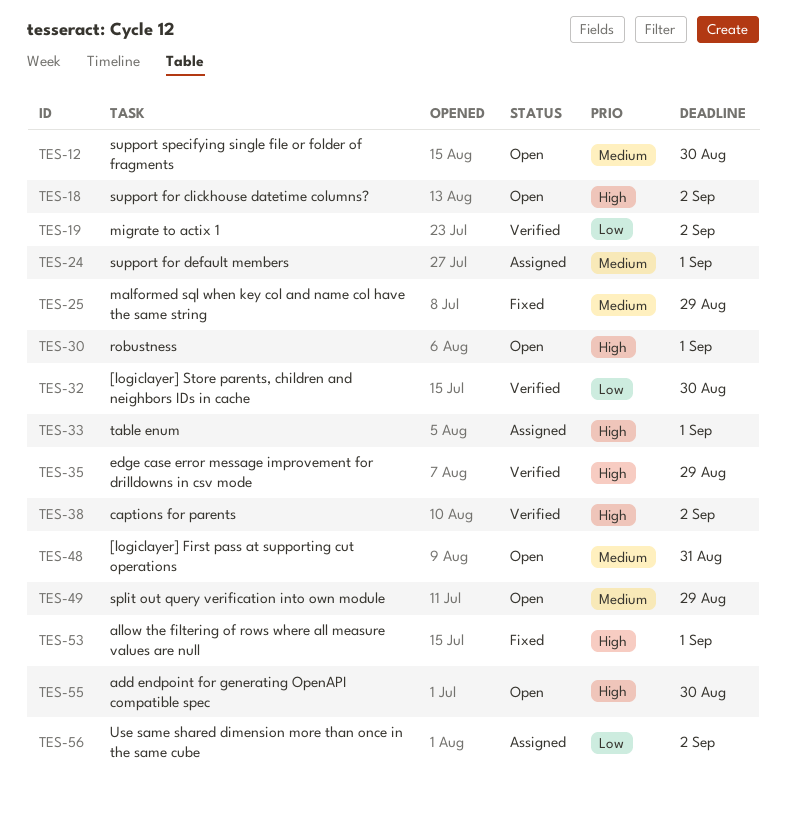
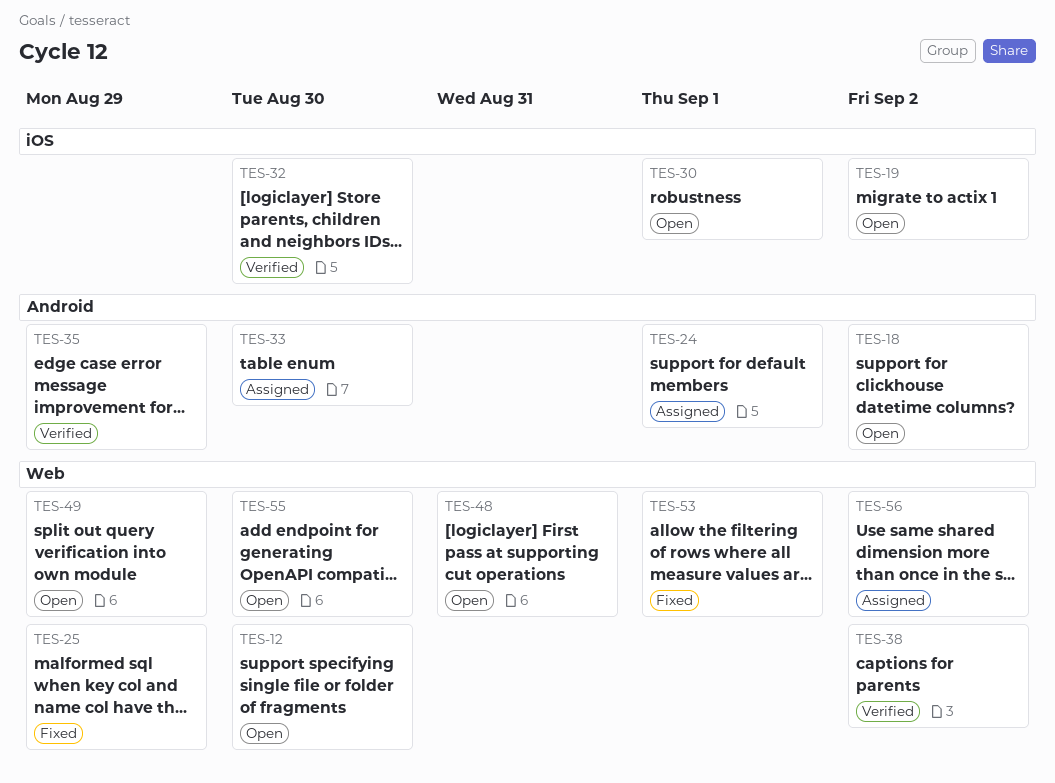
TES-19, status: Verified -> Open
TES-33, due: Sep 1 -> Aug 30

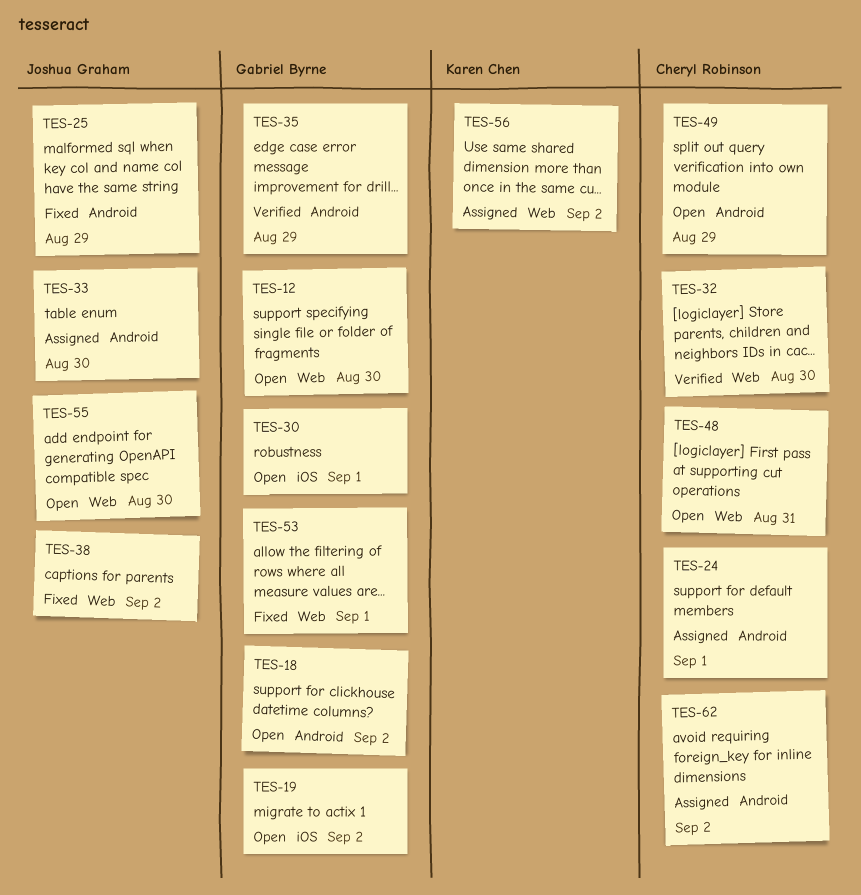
TES-25, label: Web -> Android
TES-32, label: iOS -> Web
TES-38, status: Verified -> Fixed
TES-49, label: Web -> Android
TES-62: none -> present

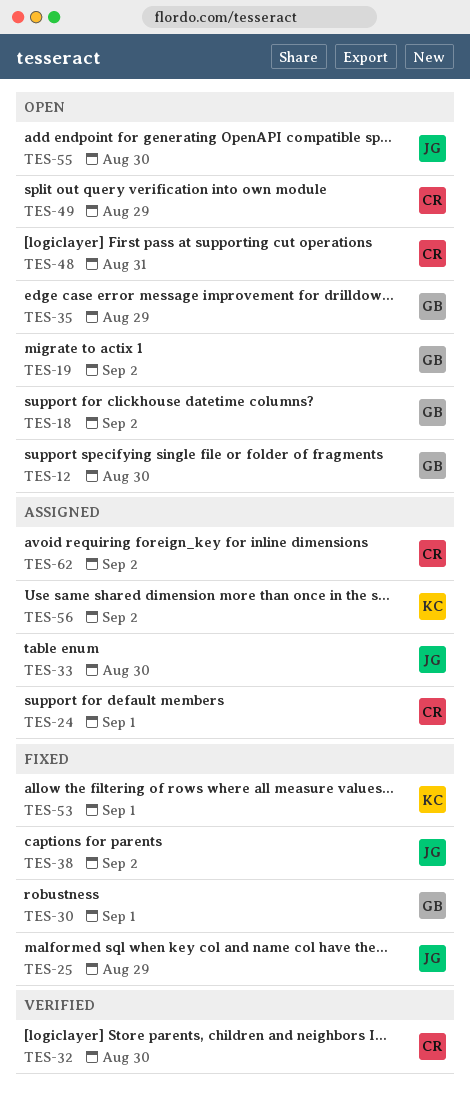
TES-30, status: Open -> Fixed
TES-35, status: Verified -> Open
TES-53, owner: Gabriel Byrne -> Karen Chen

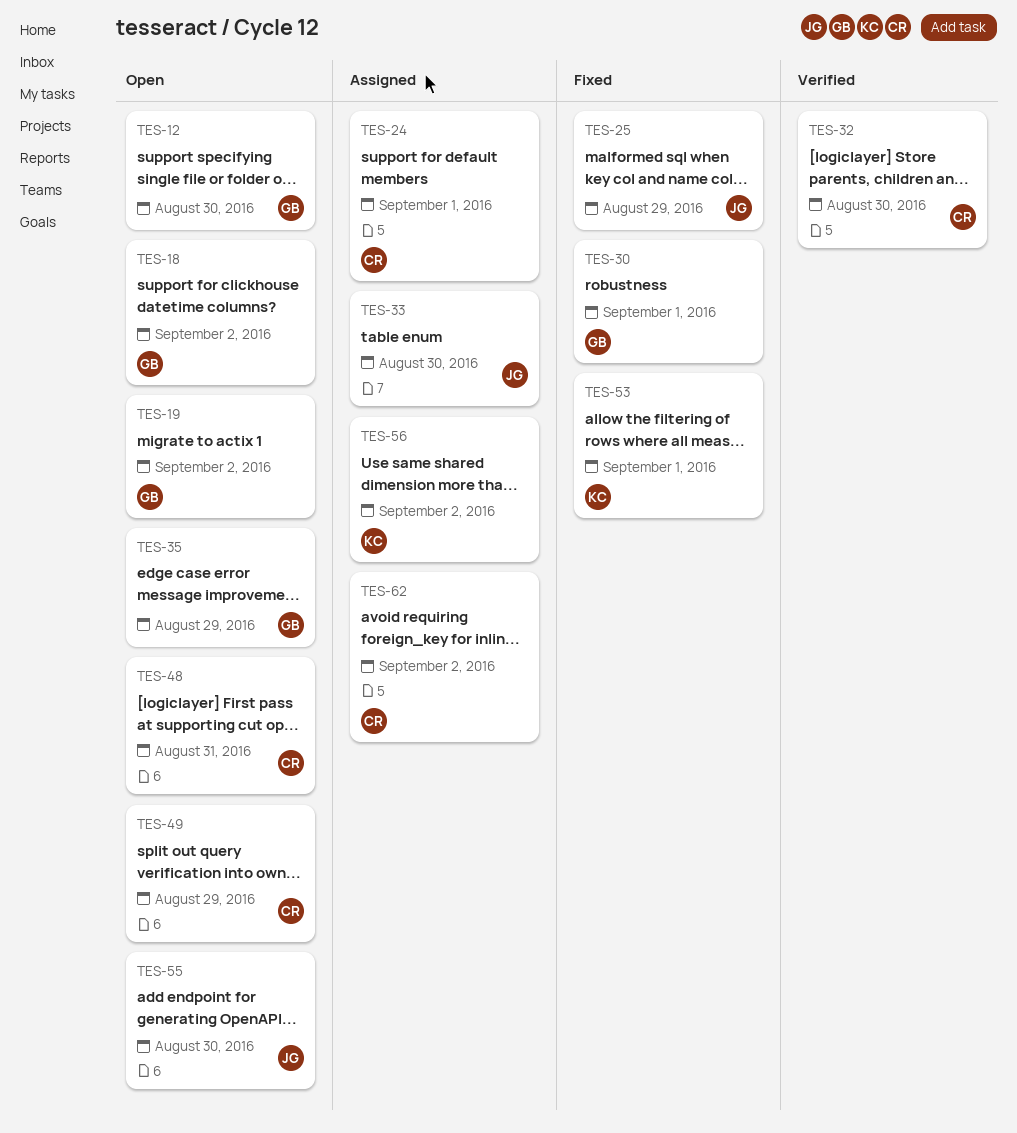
TES-38: present -> none

